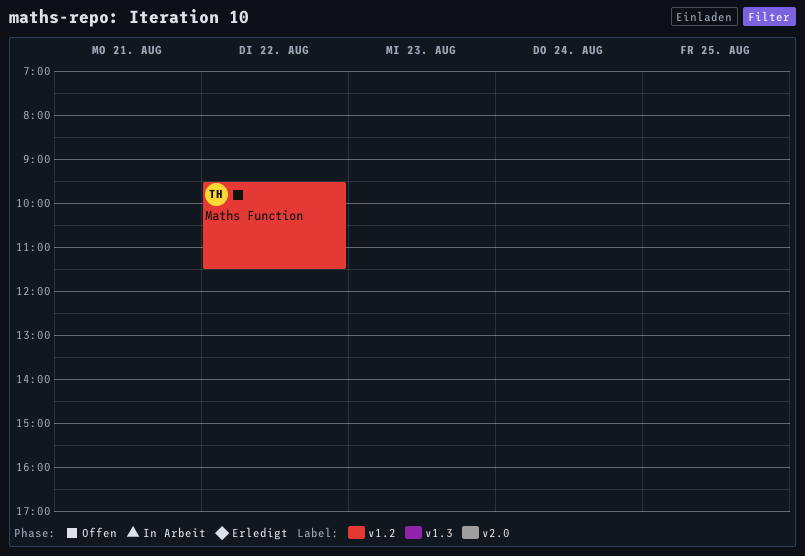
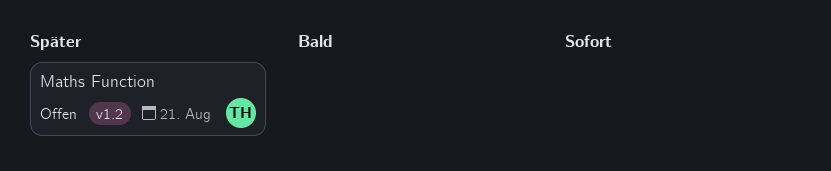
Maths Function, day: Aug 22 -> Aug 21

